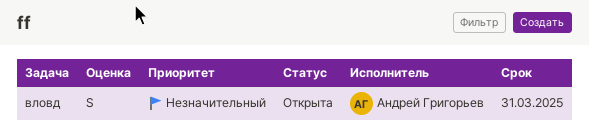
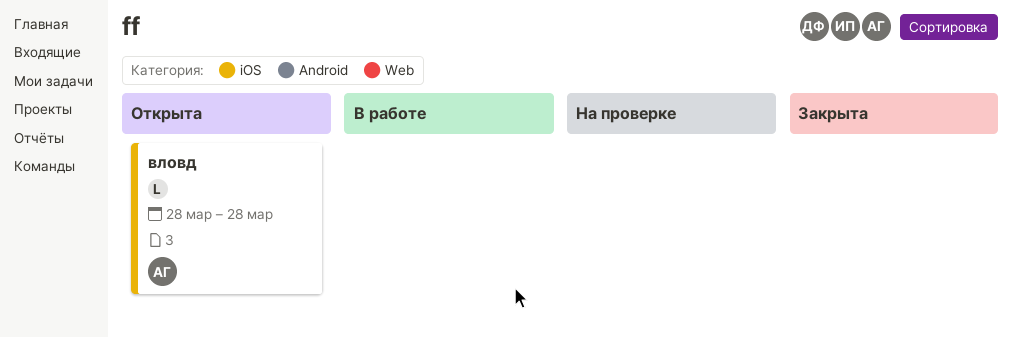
вловд, estimate: S -> L
вловд, due: Mar 31 -> Mar 28

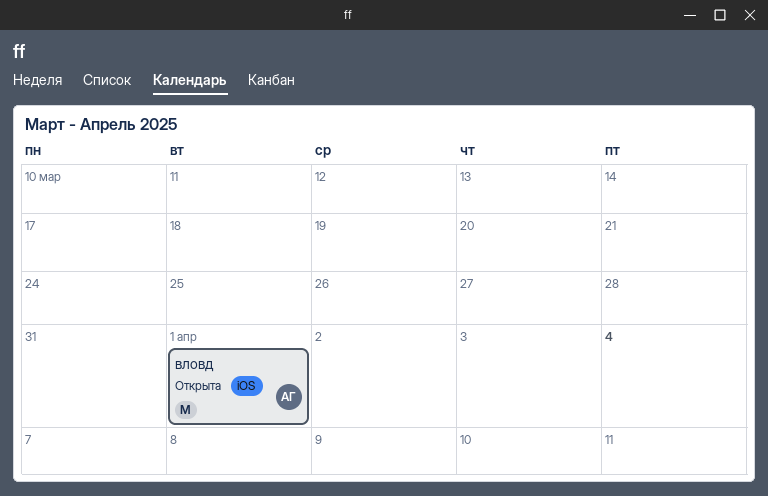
вловд, estimate: L -> M
вловд, due: Mar 28 -> Apr 1

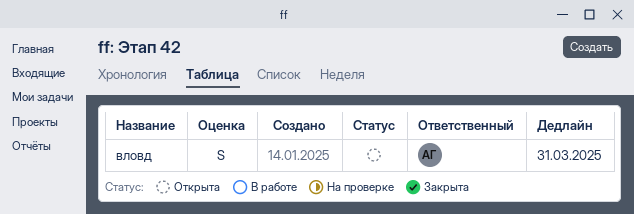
вловд, estimate: M -> S
вловд, due: Apr 1 -> Mar 31

